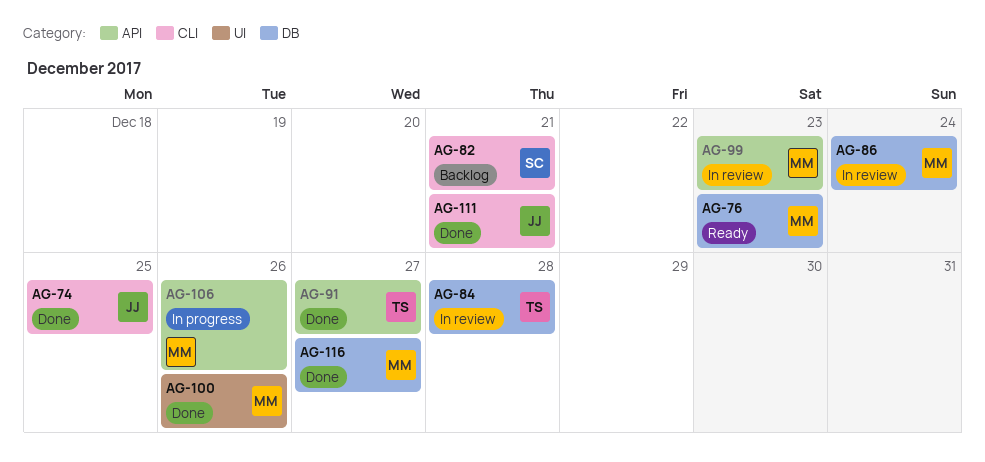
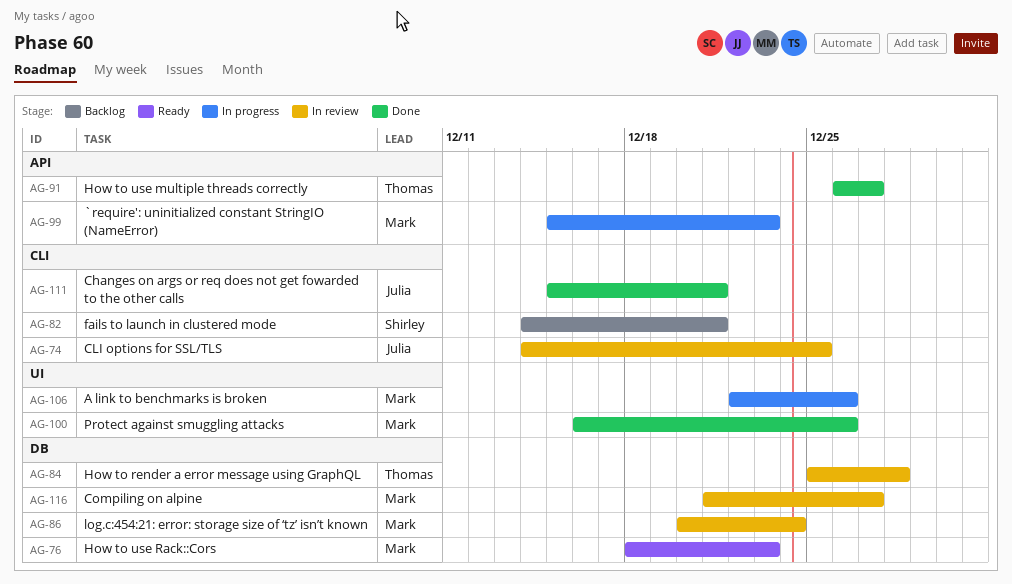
AG-74, status: Done -> In review
AG-99, status: In review -> In progress
AG-106, label: API -> UI
AG-116, status: Done -> In review

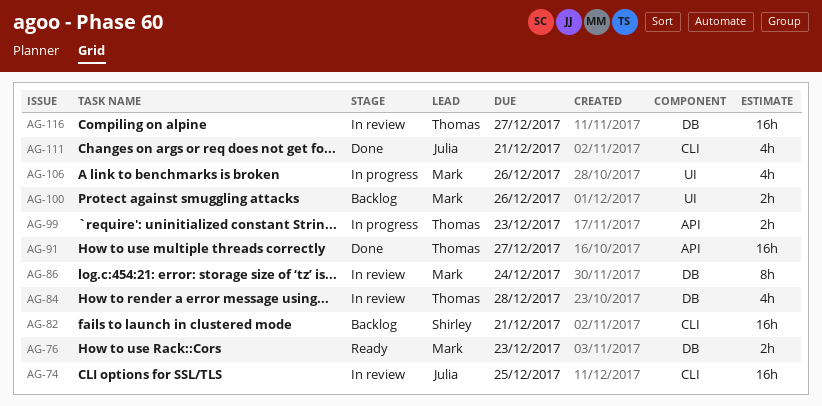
AG-99, owner: Mark -> Thomas
AG-100, status: Done -> Backlog
AG-116, owner: Mark -> Thomas

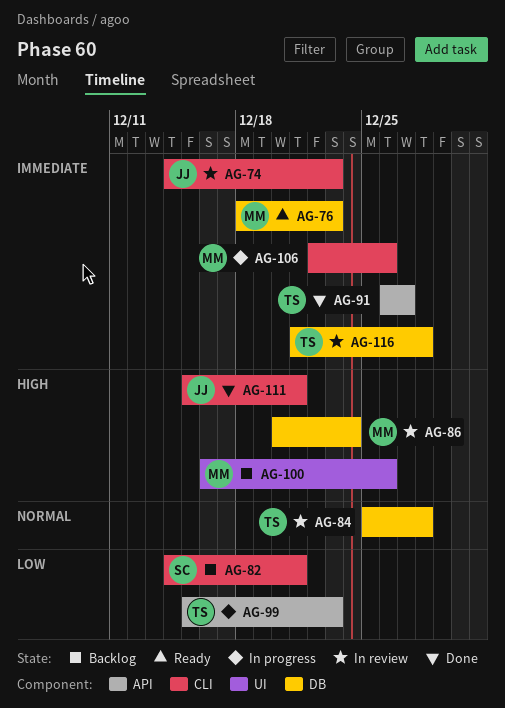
AG-74, due: Dec 25 -> Dec 23
AG-106, label: UI -> CLI
AG-116, due: Dec 27 -> Dec 28

